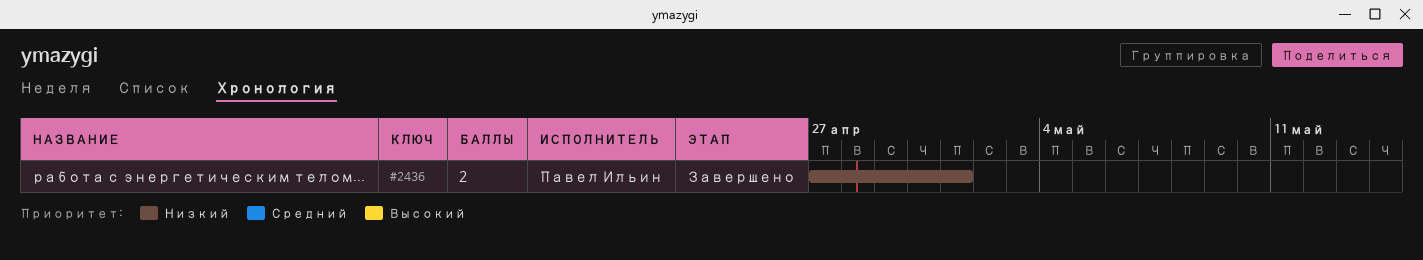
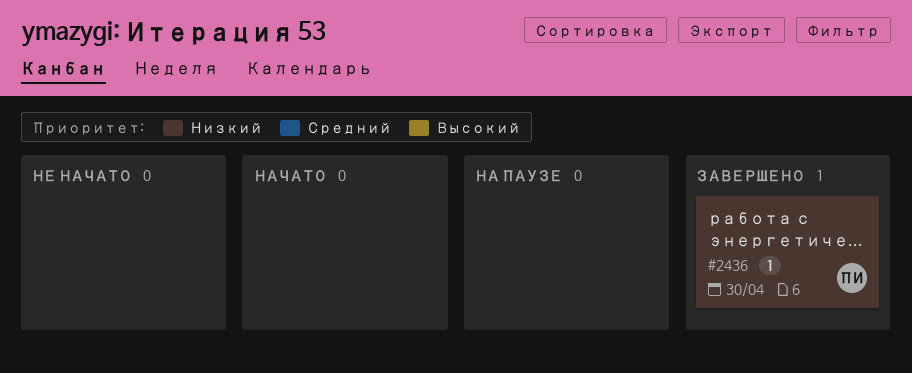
#2436, estimate: 2 -> 1
#2436, due: May 1 -> Apr 30

